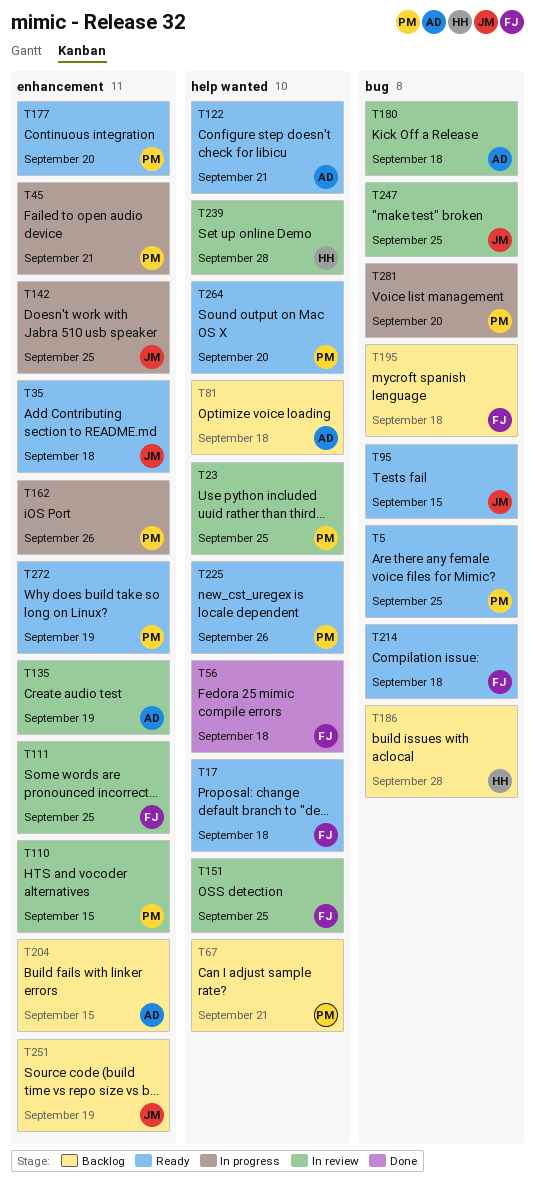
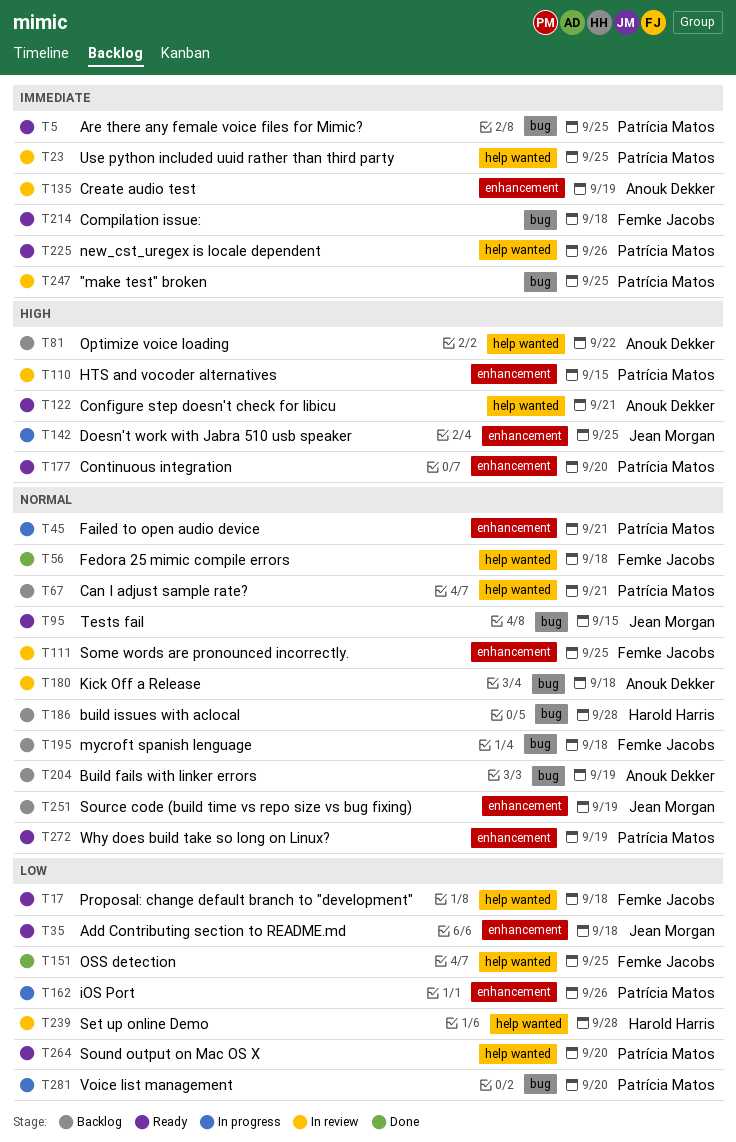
T81, due: Sep 18 -> Sep 22
T151, status: In review -> Done
T204, label: enhancement -> bug
T204, due: Sep 15 -> Sep 19
T247, owner: Jean Morgan -> Patrícia Matos

